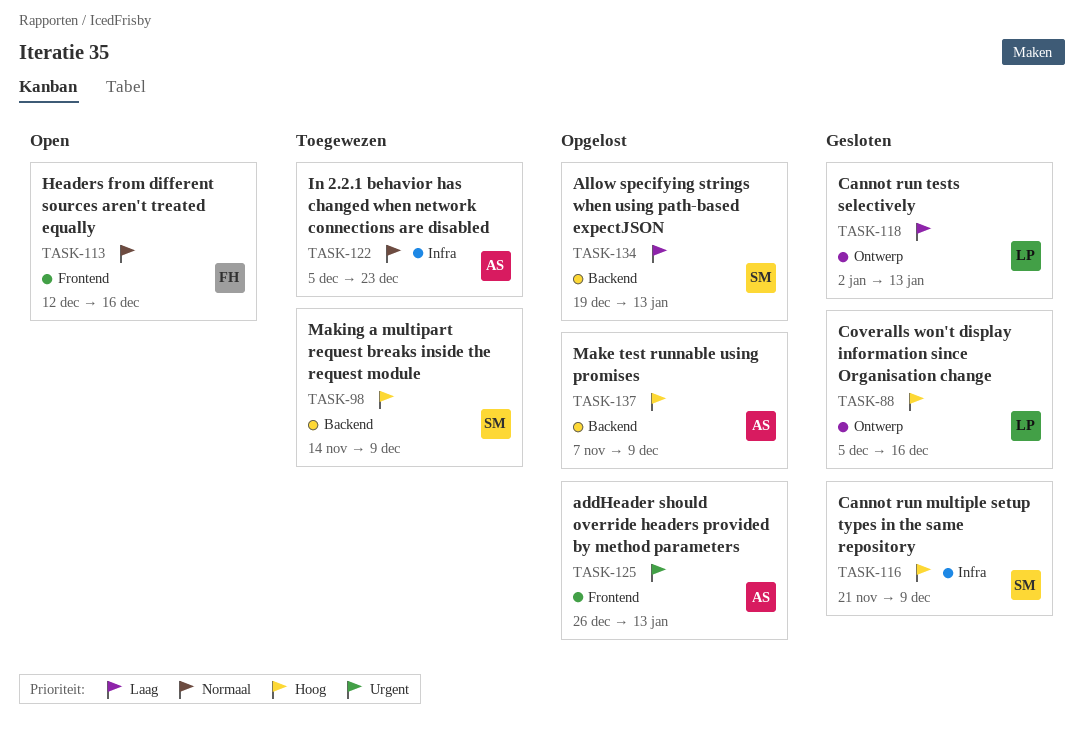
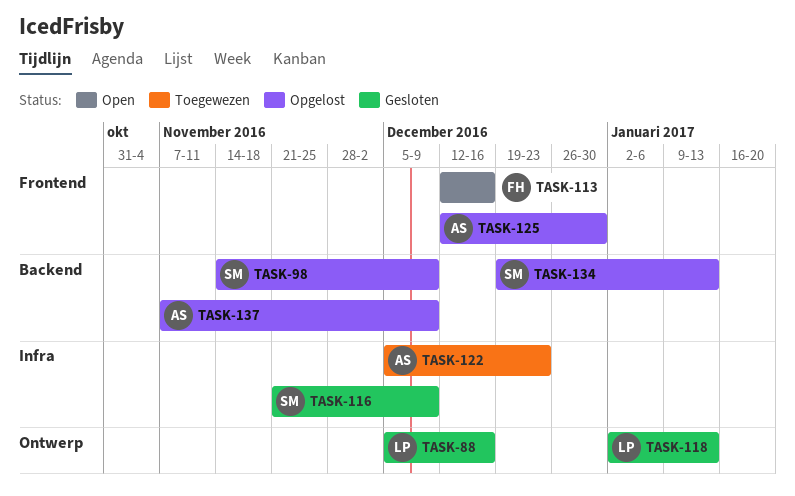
TASK-98, status: Toegewezen -> Opgelost
TASK-125, start: Dec 26 -> Dec 12
TASK-125, due: Jan 13 -> Dec 30

